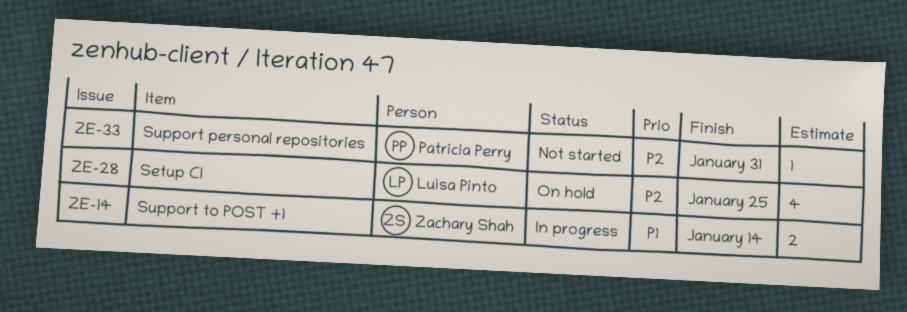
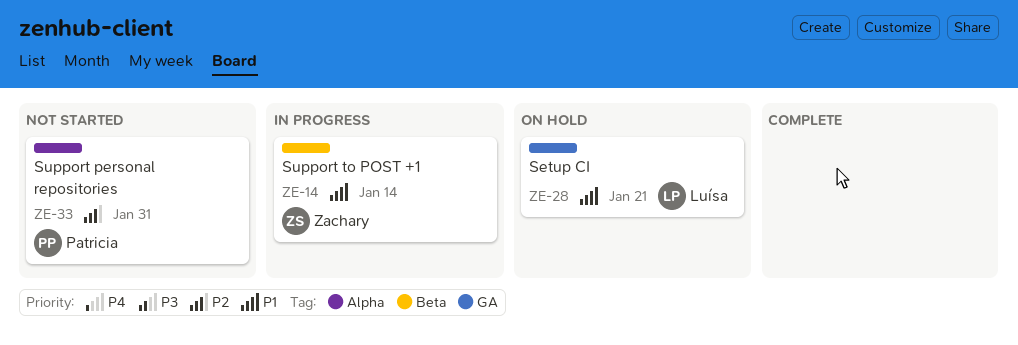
ZE-28, priority: P2 -> P1
ZE-28, due: Jan 25 -> Jan 21

